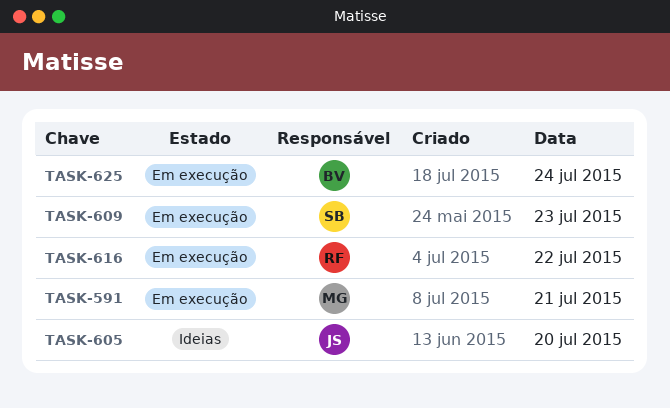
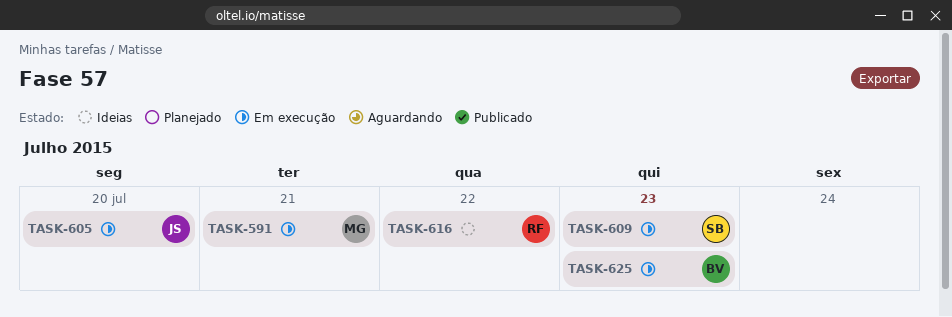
TASK-605, status: Ideias -> Em execução
TASK-616, status: Em execução -> Ideias
TASK-625, day: Jul 24 -> Jul 23

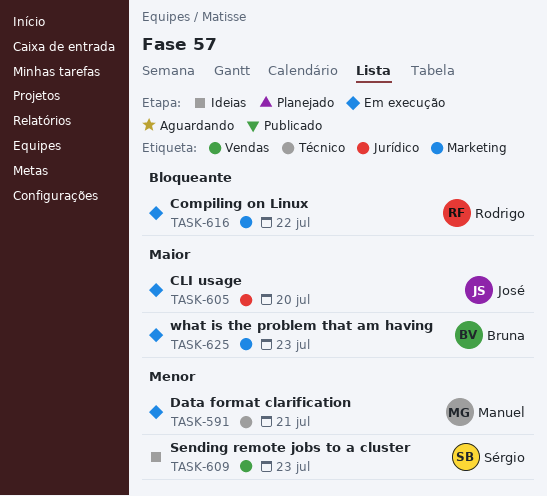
TASK-609, status: Em execução -> Ideias
TASK-616, status: Ideias -> Em execução

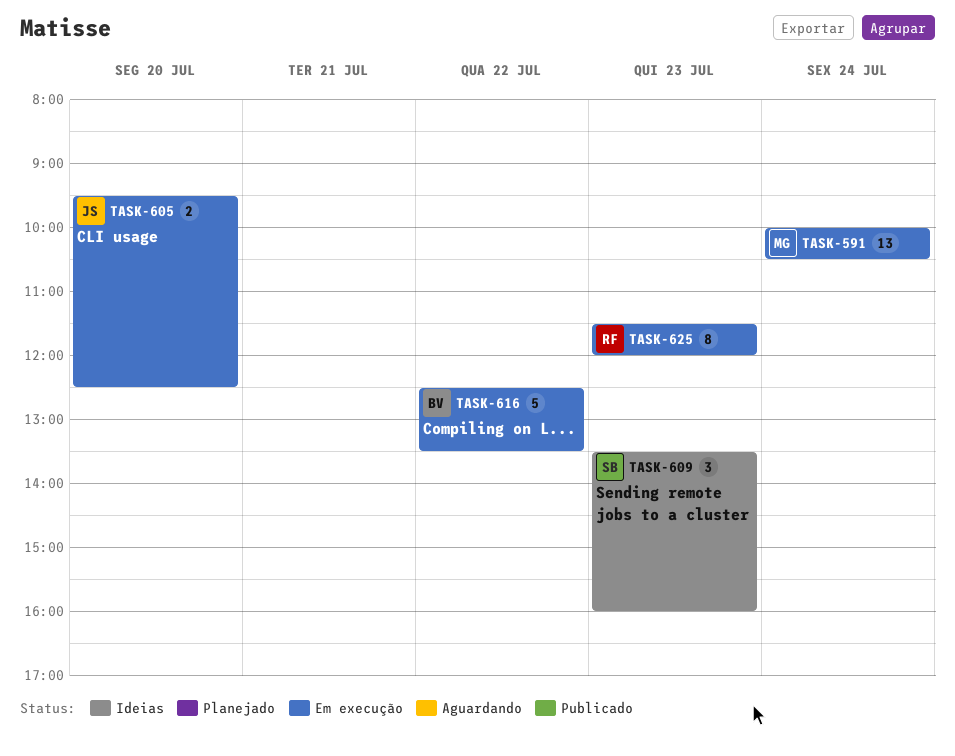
TASK-591, day: Jul 21 -> Jul 24
TASK-616, owner: Rodrigo -> Bruna
TASK-625, owner: Bruna -> Rodrigo

